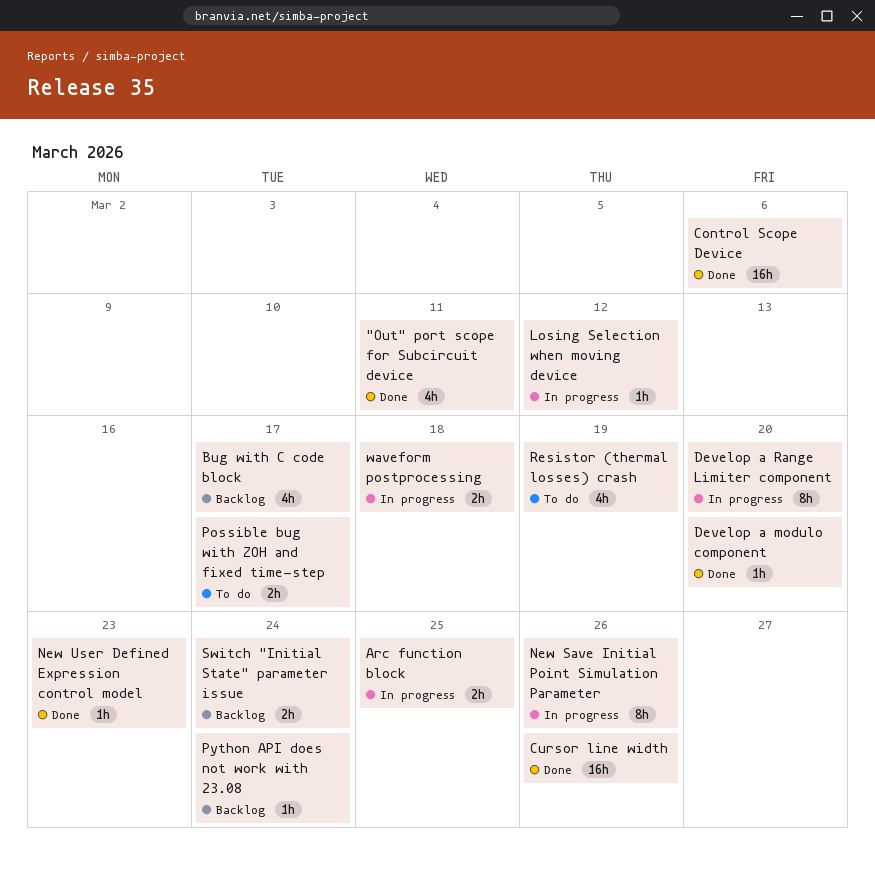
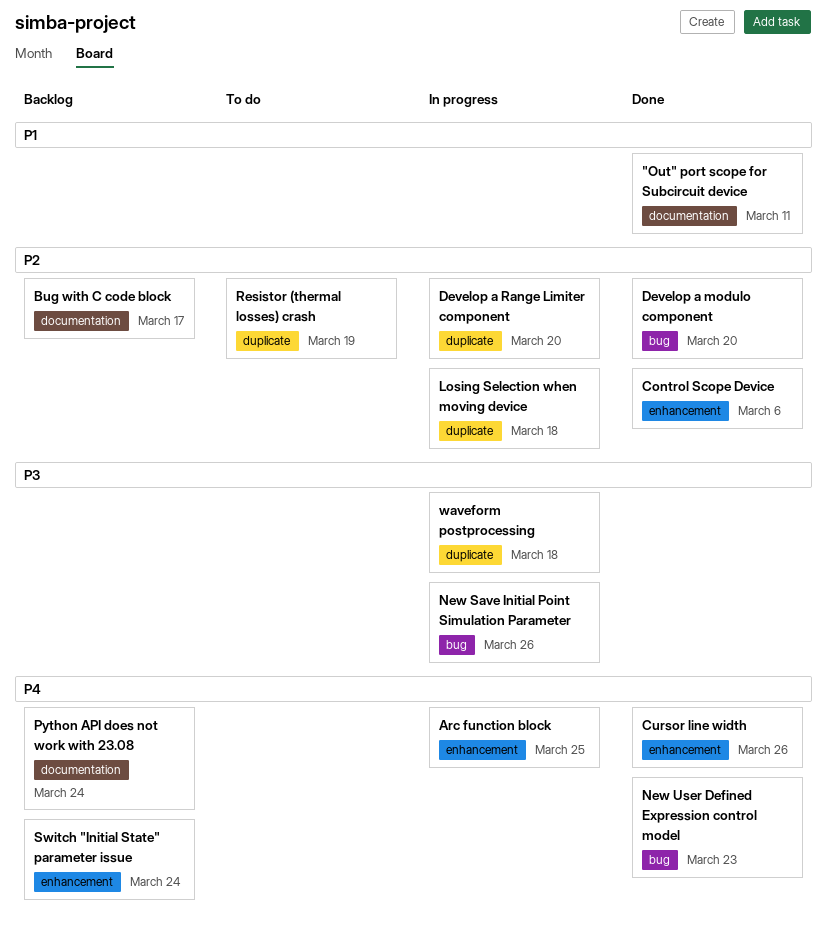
Losing Selection when moving device, due: Mar 12 -> Mar 18
Possible bug with ZOH and fixed time-step: present -> none

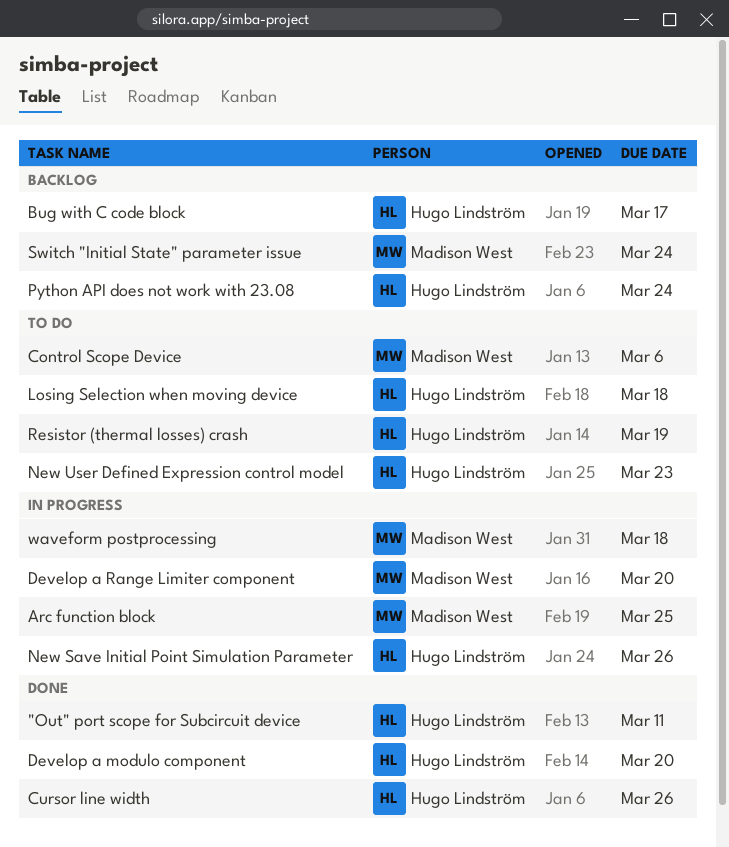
Control Scope Device, status: Done -> To do
Losing Selection when moving device, status: In progress -> To do
New User Defined Expression control model, status: Done -> To do

